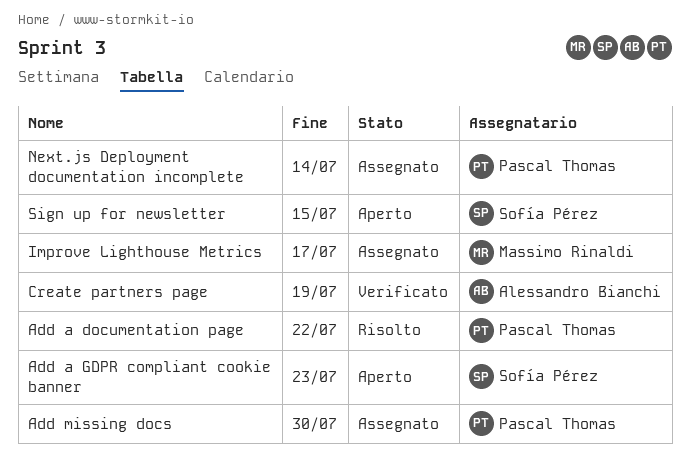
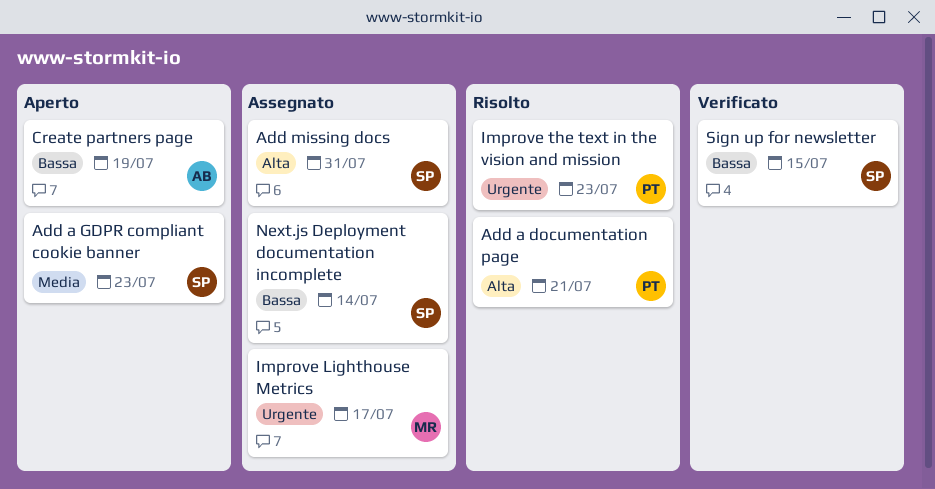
Add a documentation page, due: Jul 22 -> Jul 21
Add missing docs, owner: Pascal Thomas -> Sofía Pérez
Add missing docs, due: Jul 30 -> Jul 31
Create partners page, status: Verificato -> Aperto
Improve the text in the vision and mission: none -> present
Next.js Deployment documentation incomplete, owner: Pascal Thomas -> Sofía Pérez
Sign up for newsletter, status: Aperto -> Verificato

